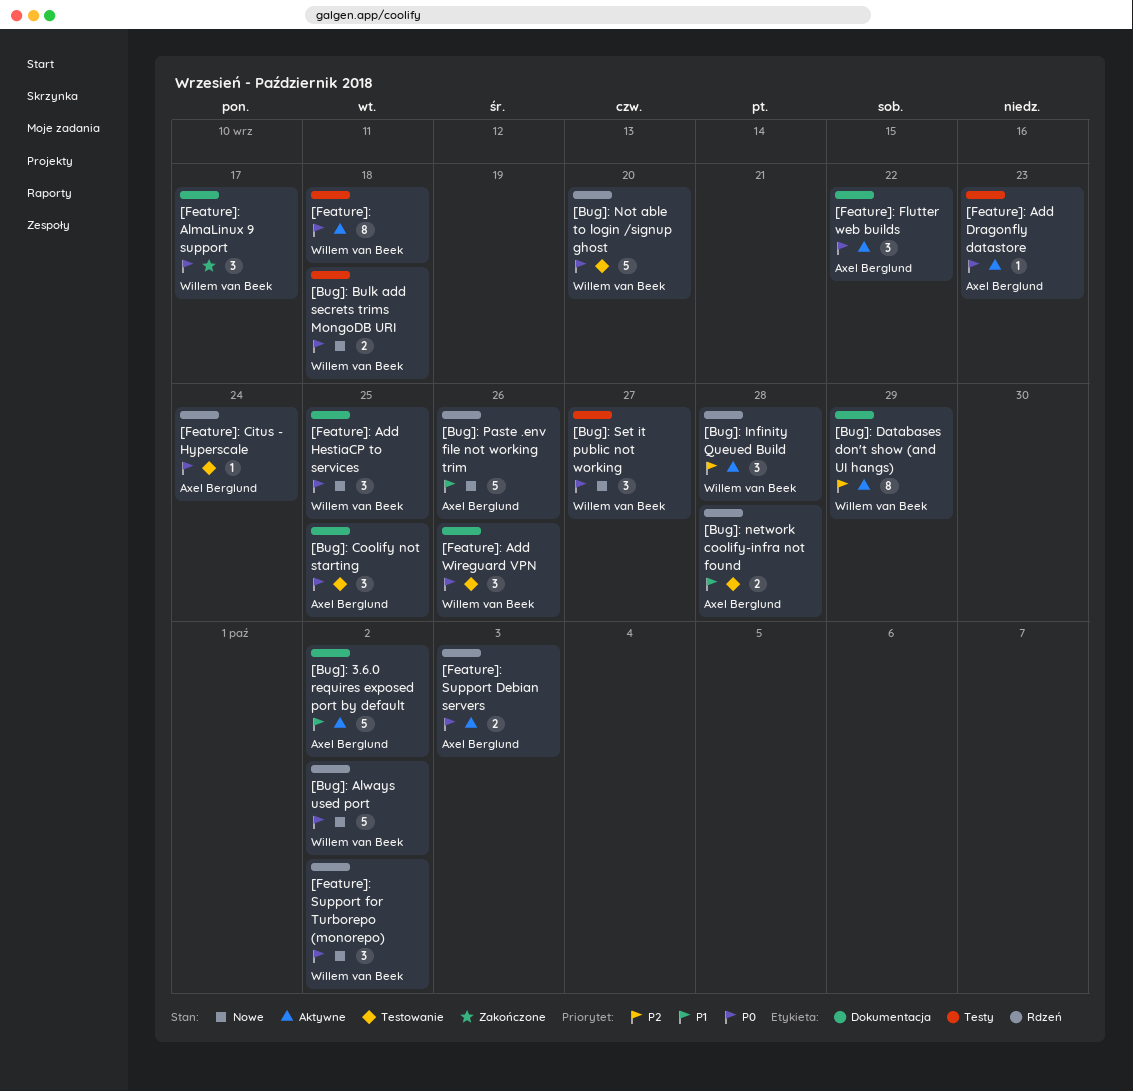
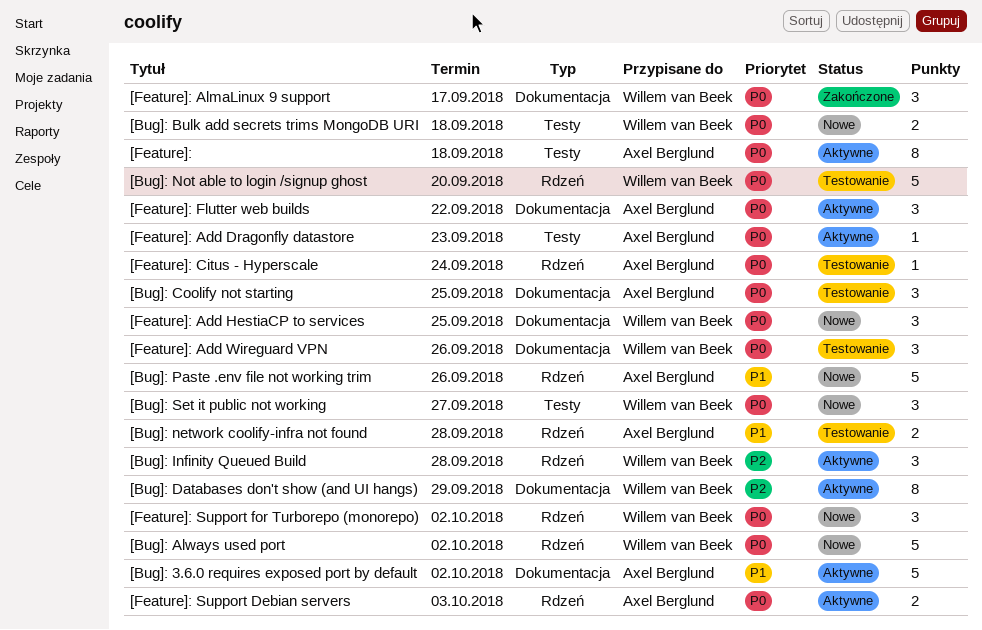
[Feature]:, owner: Willem van Beek -> Axel Berglund

